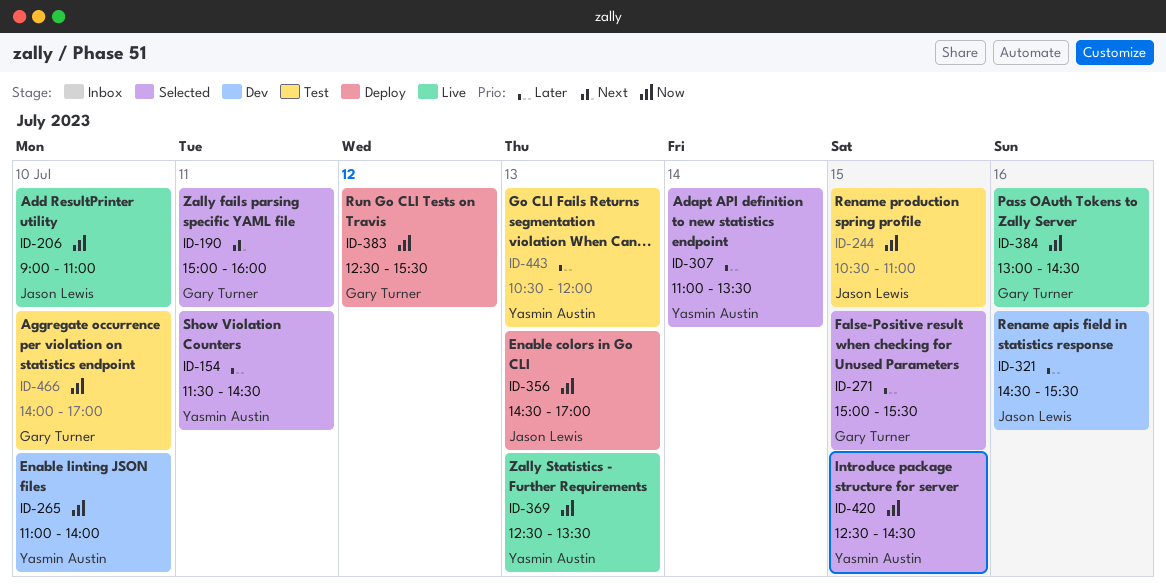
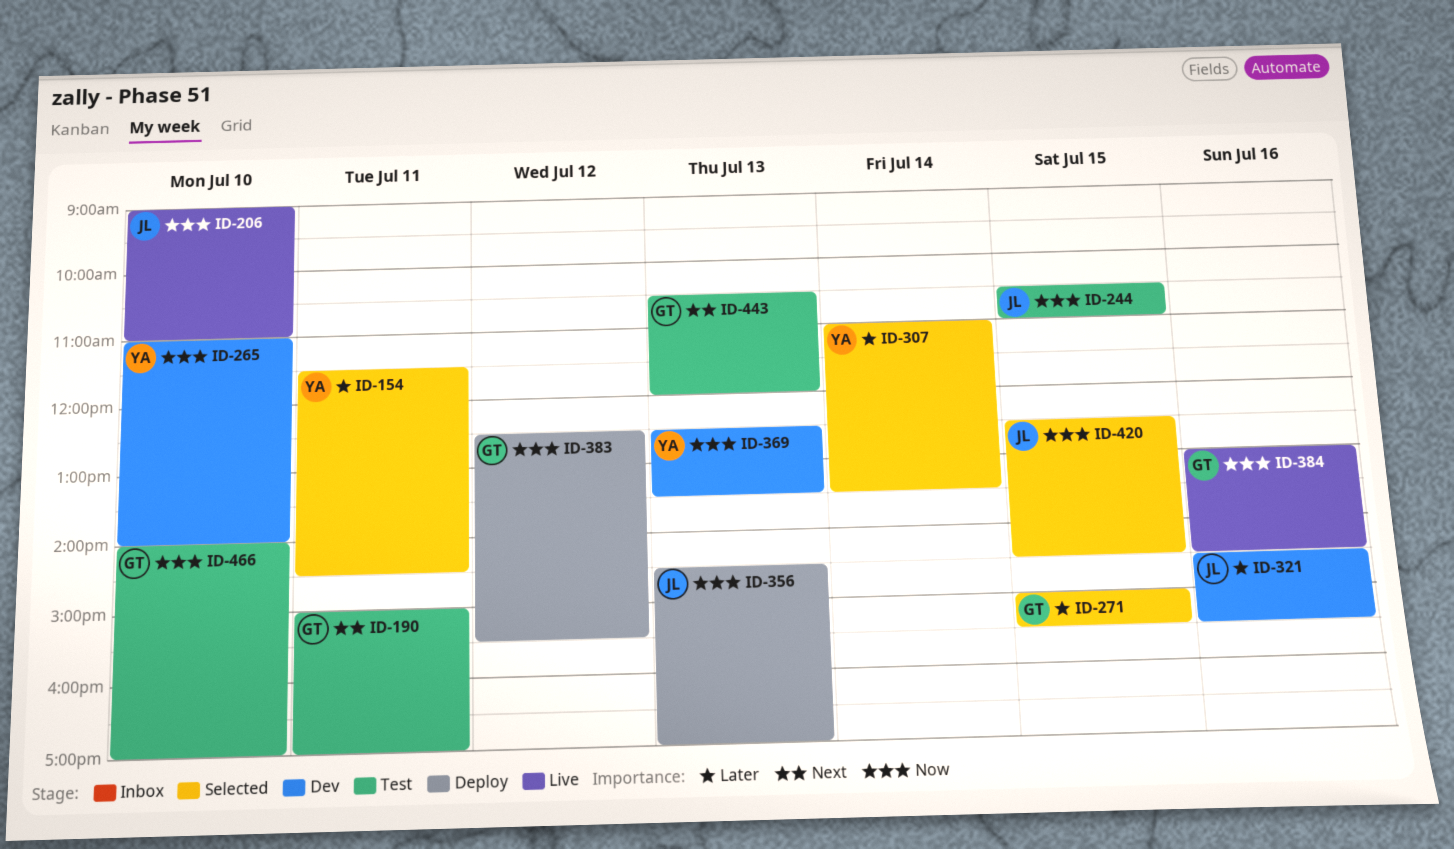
ID-190, status: Selected -> Test
ID-190, ends: 16:00 -> 17:00
ID-369, status: Live -> Dev
ID-420, owner: Yasmin Austin -> Jason Lewis
ID-443, owner: Yasmin Austin -> Gary Turner
ID-443, priority: Later -> Next

